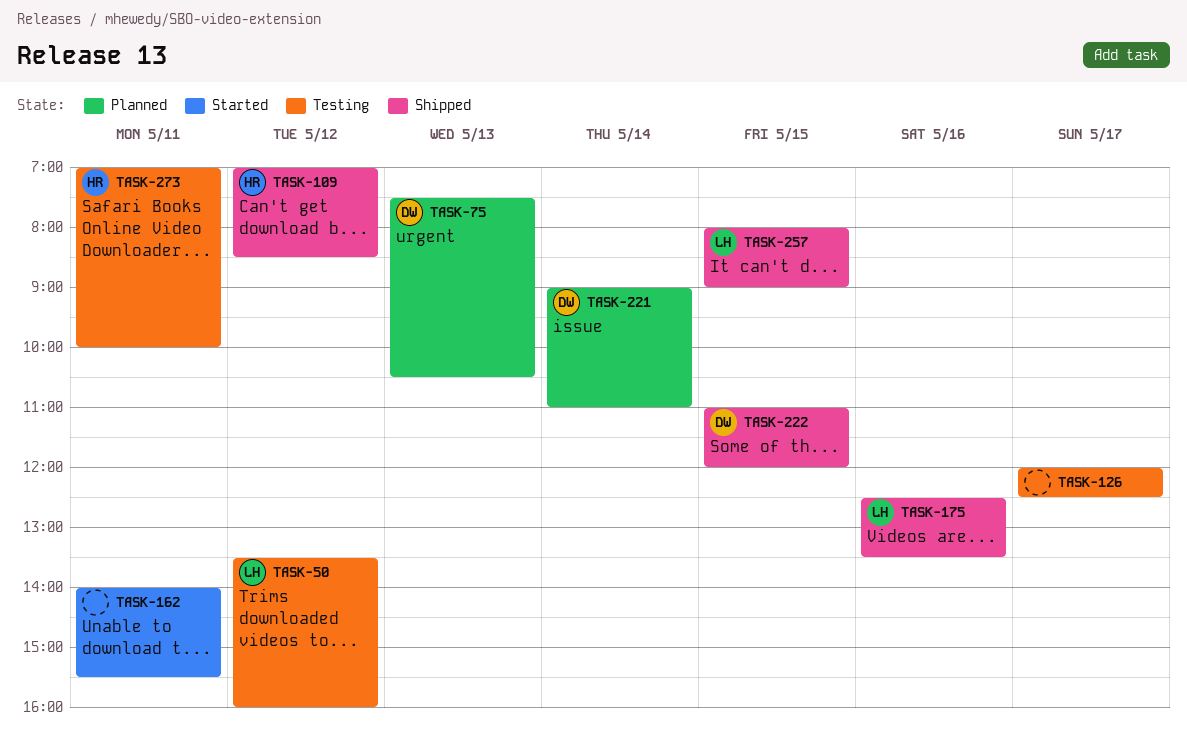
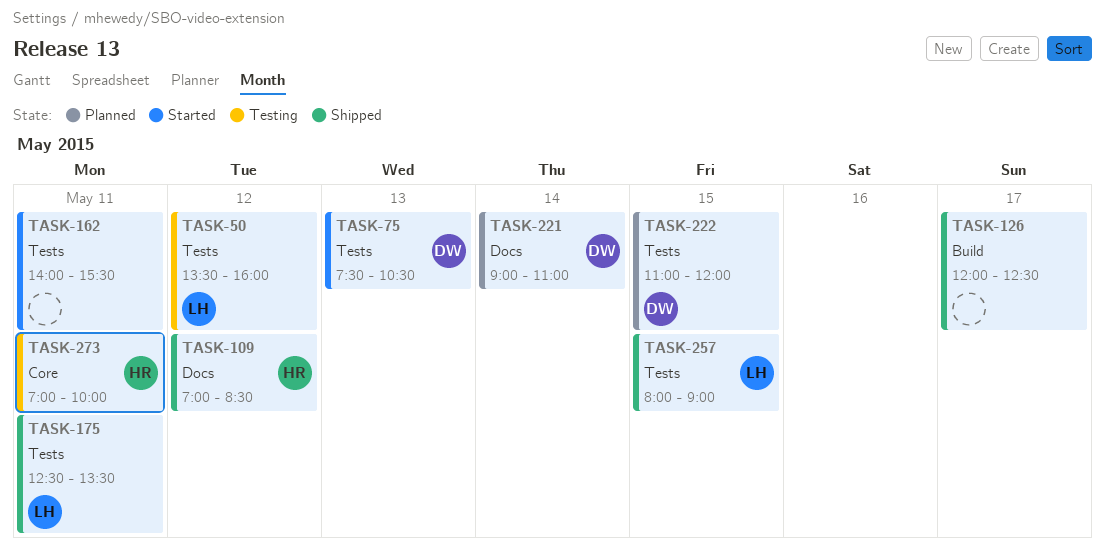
TASK-75, status: Planned -> Started
TASK-126, status: Testing -> Shipped
TASK-175, day: May 16 -> May 11
TASK-222, status: Shipped -> Planned

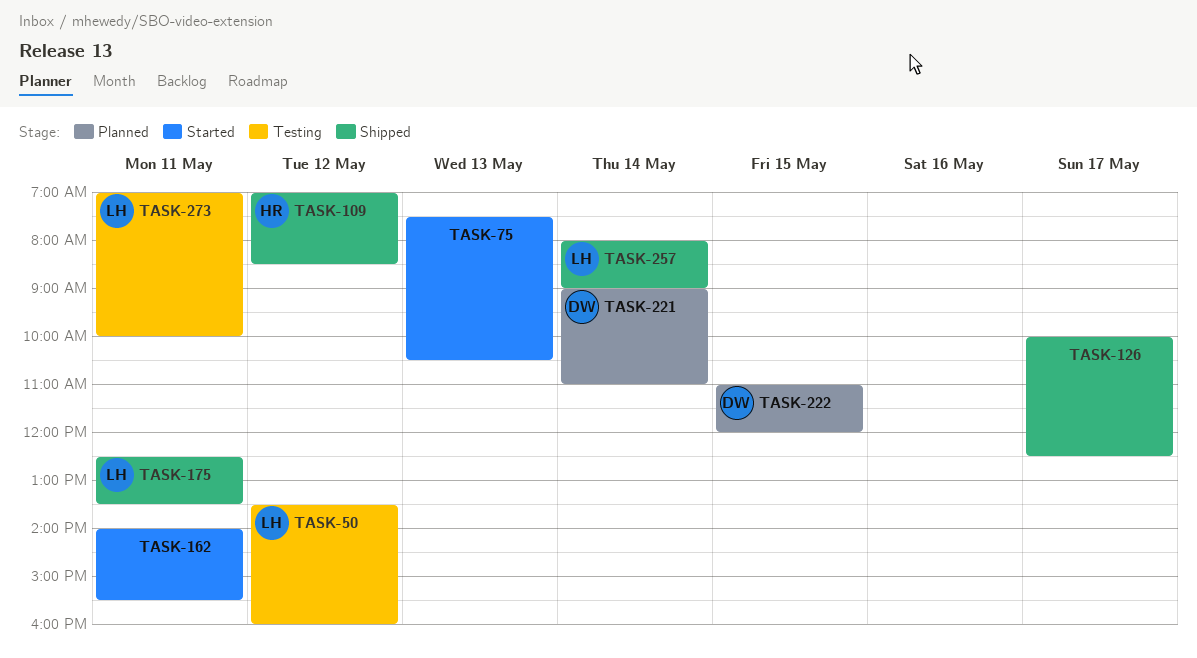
TASK-75, owner: DW -> none
TASK-126, begins: 12:00 -> 10:00
TASK-257, day: May 15 -> May 14
TASK-273, owner: HR -> LH

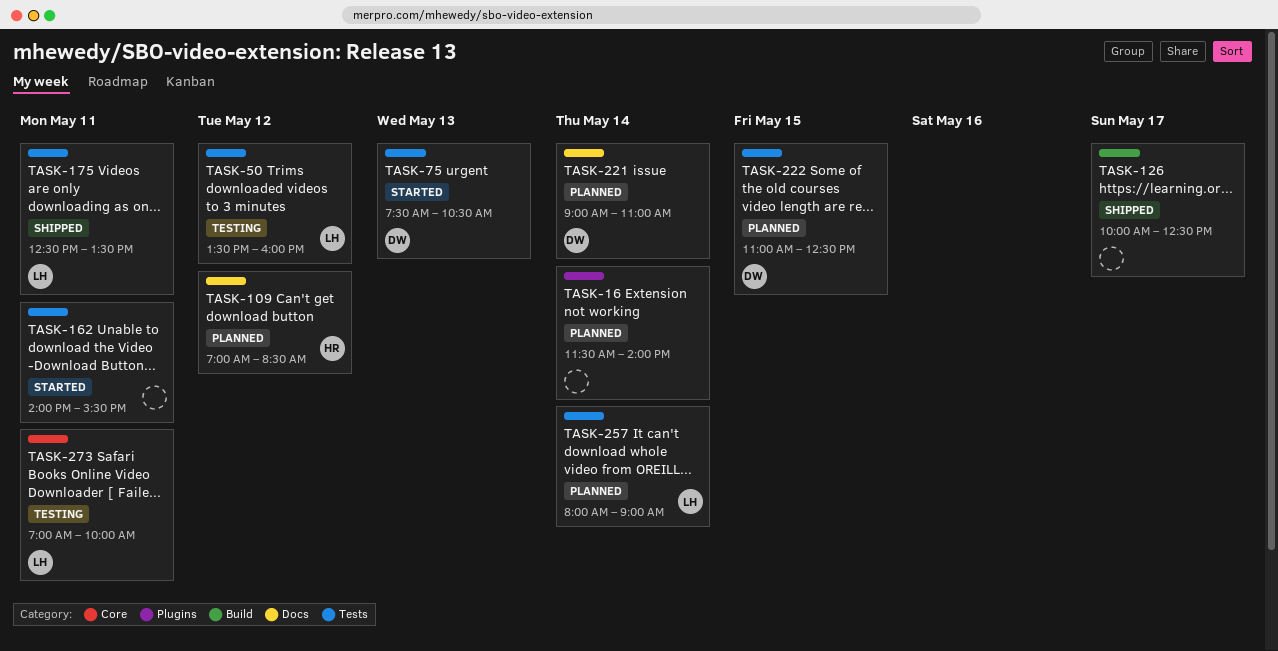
TASK-16: none -> present
TASK-75, owner: none -> DW
TASK-109, status: Shipped -> Planned
TASK-222, ends: 12:00 -> 12:30
TASK-257, status: Shipped -> Planned

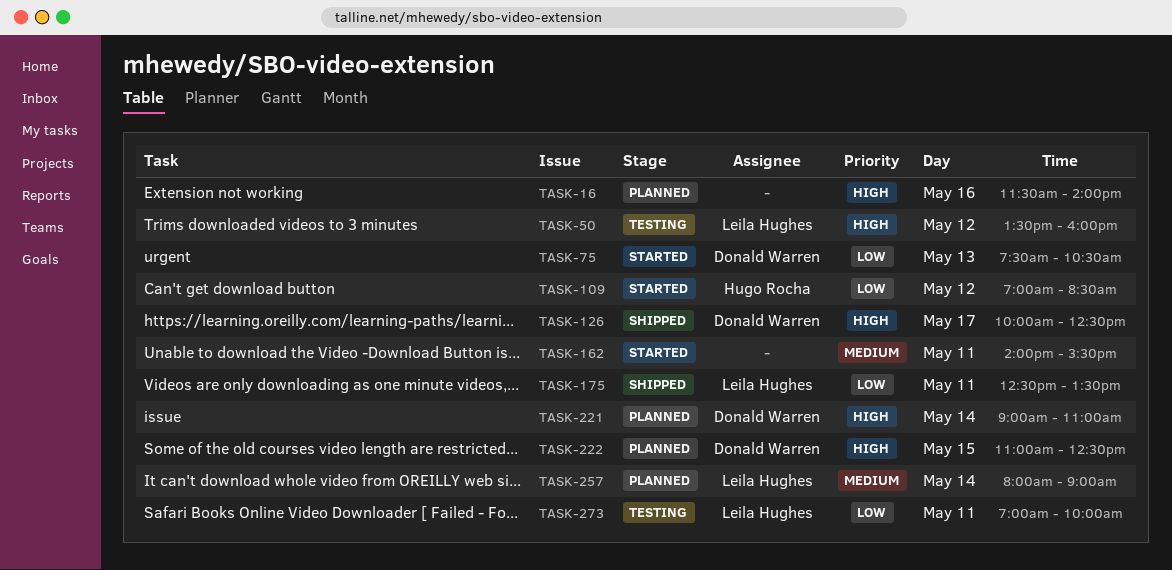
TASK-16, day: May 14 -> May 16
TASK-109, status: Planned -> Started
TASK-126, owner: none -> Donald Warren

